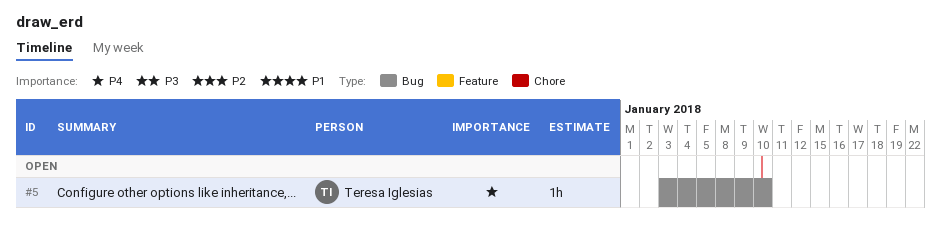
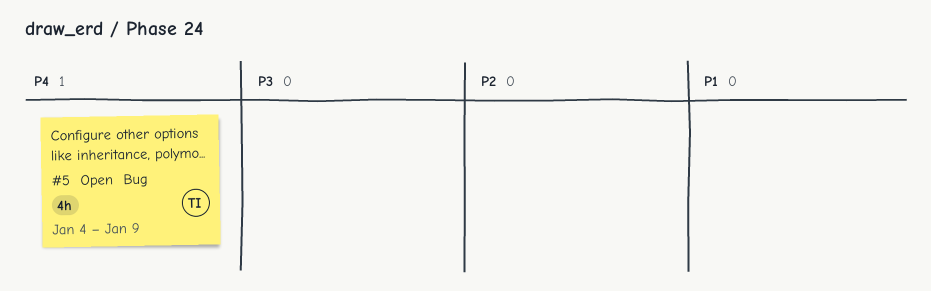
#5, estimate: 1h -> 4h
#5, start: Jan 3 -> Jan 4
#5, due: Jan 10 -> Jan 9

